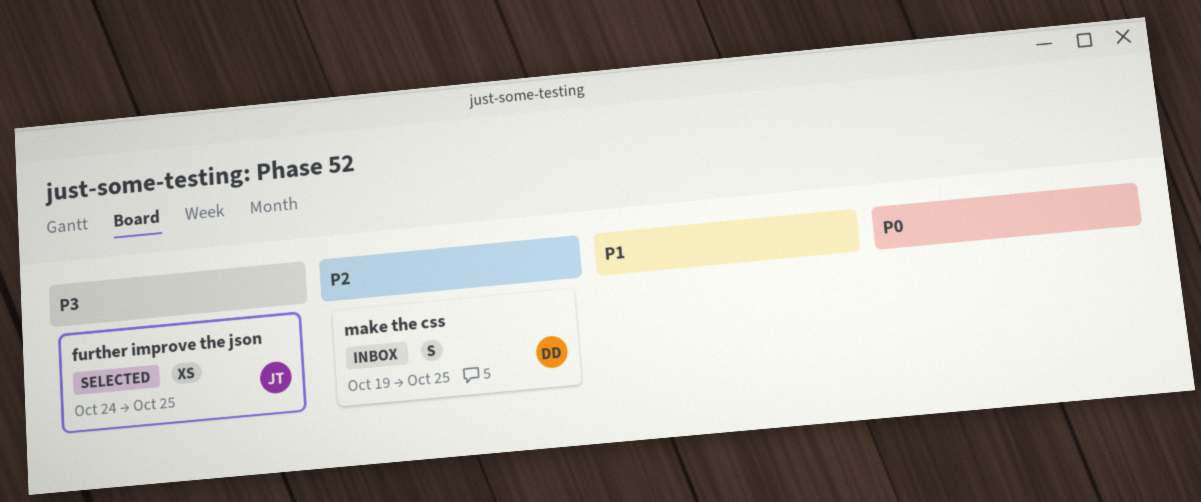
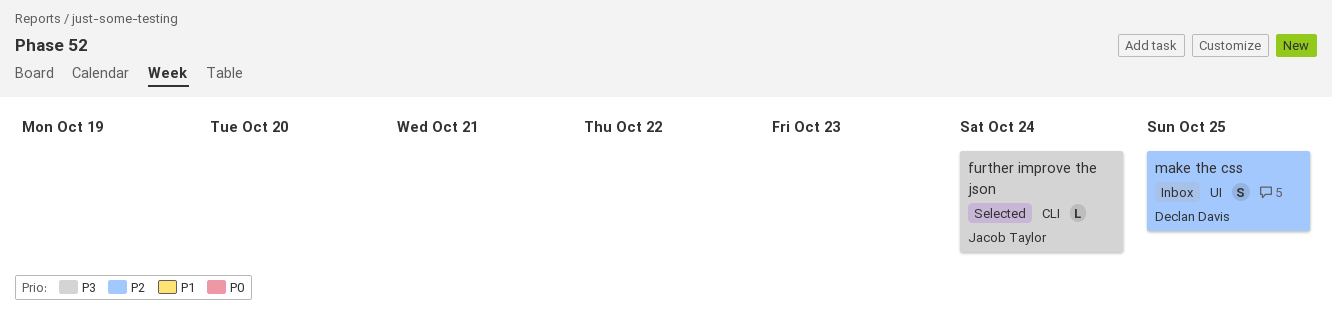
further improve the json, estimate: XS -> L
further improve the json, due: Oct 25 -> Oct 24

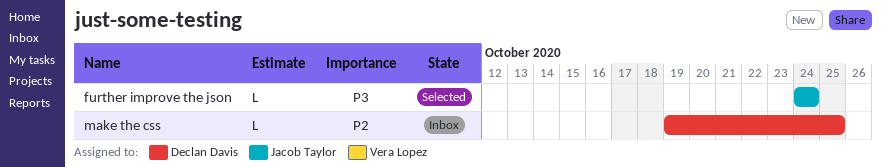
make the css, estimate: S -> L

